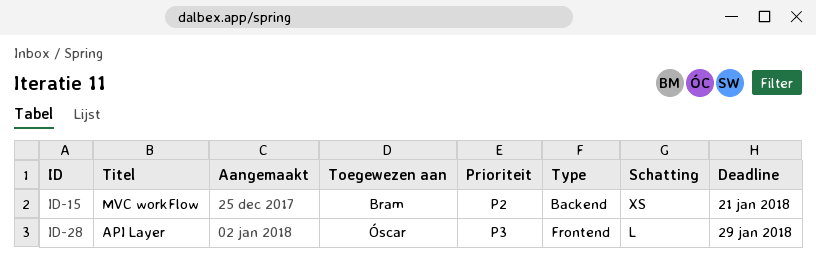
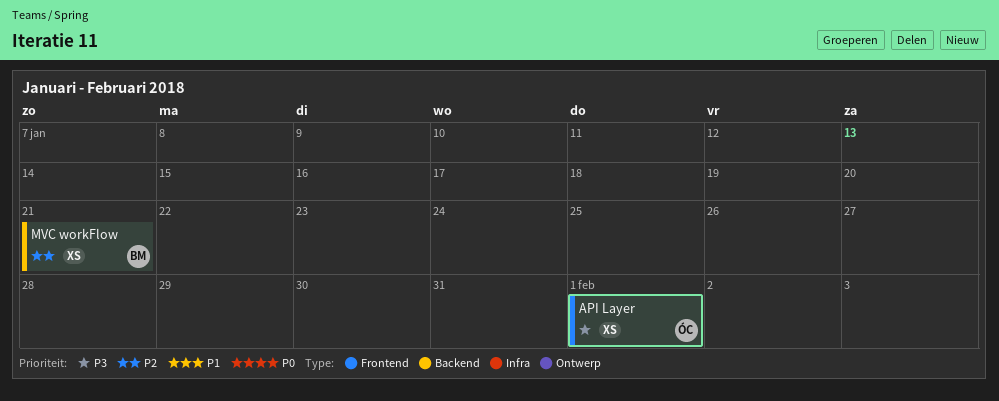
API Layer, estimate: L -> XS
API Layer, due: Jan 29 -> Feb 1

